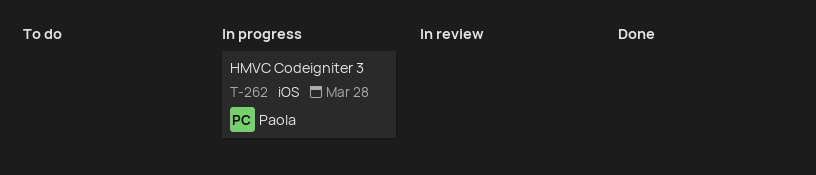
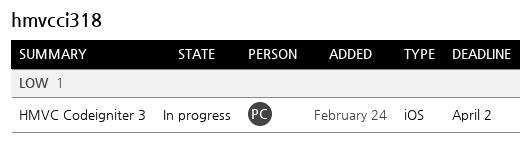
HMVC Codeigniter 3, due: Mar 28 -> Apr 2

